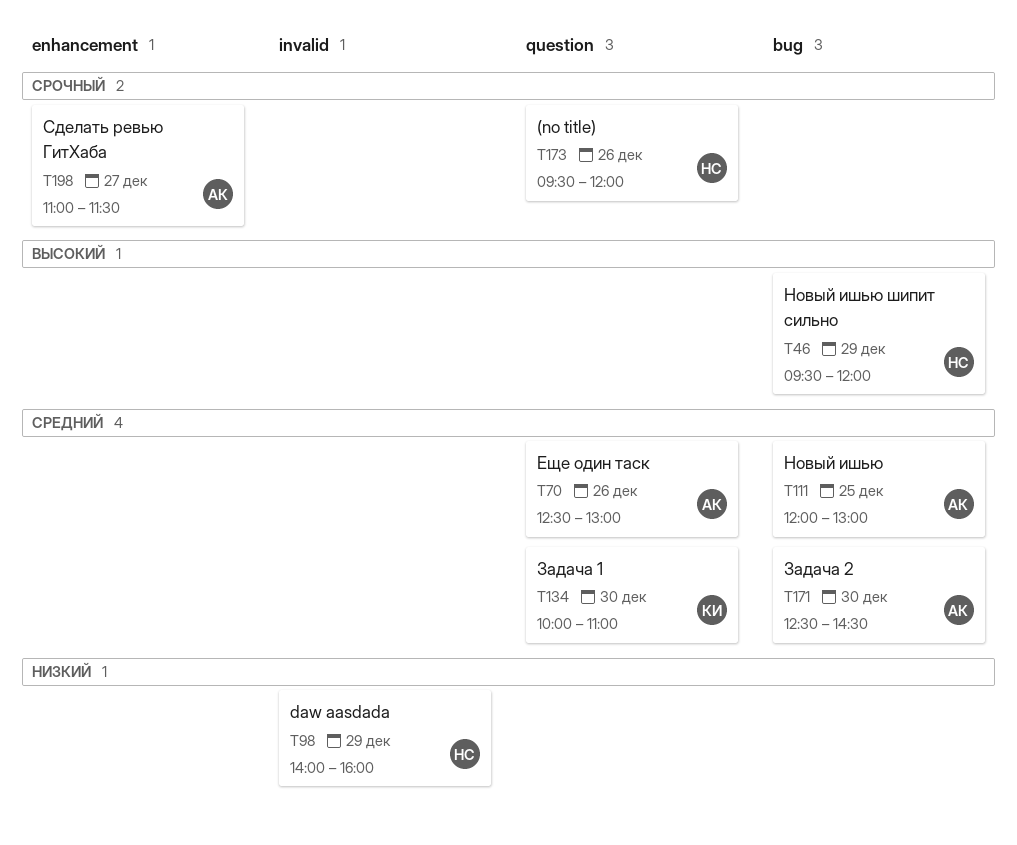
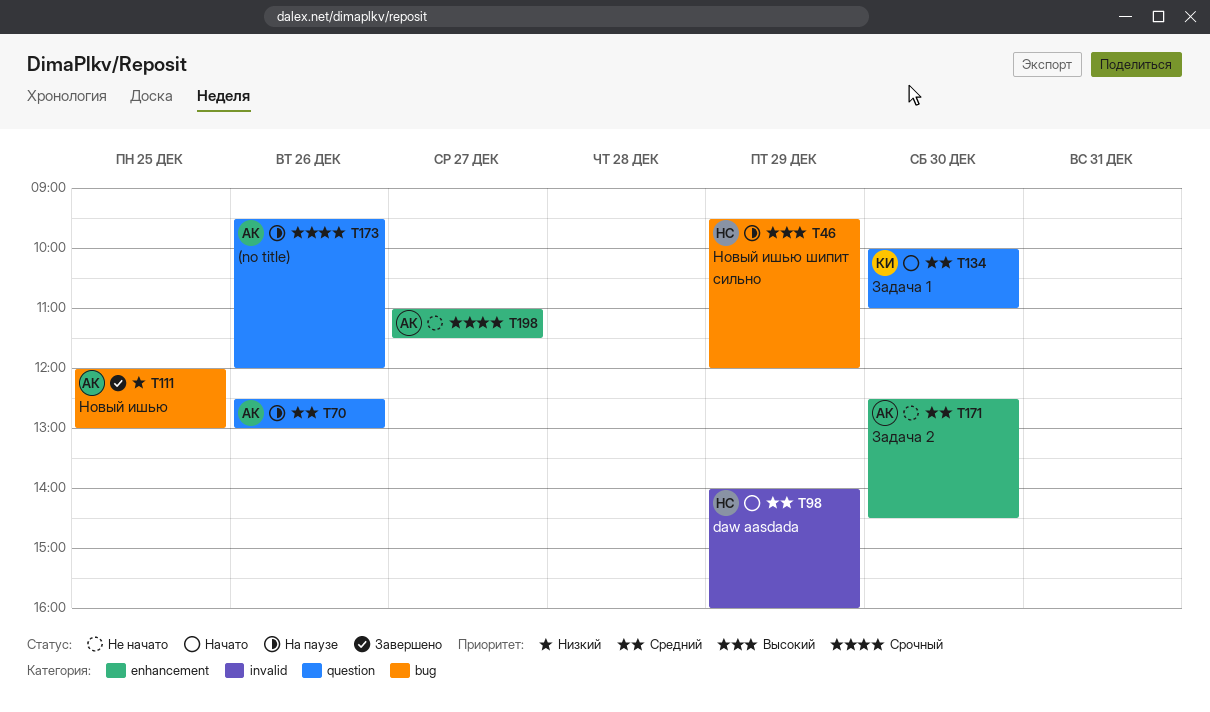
T98, priority: Низкий -> Средний
T111, priority: Средний -> Низкий
T171, label: bug -> enhancement
T173, owner: НС -> АК

